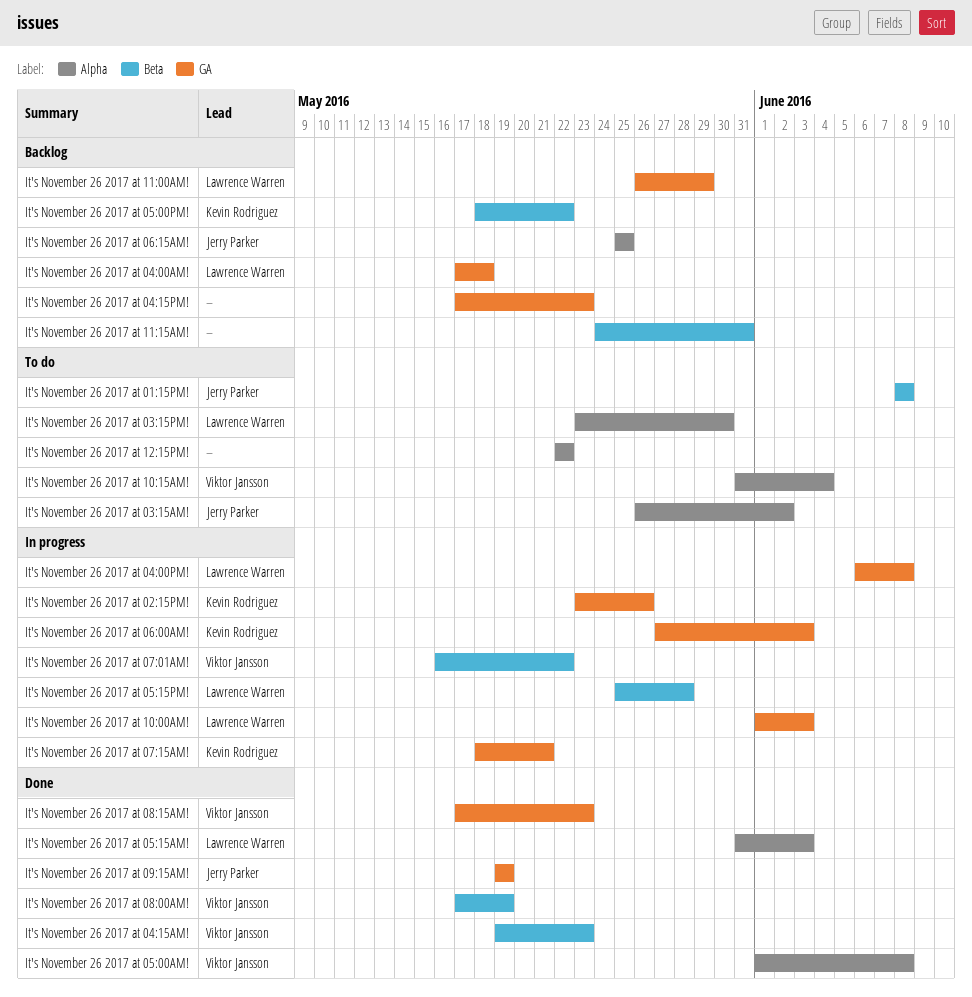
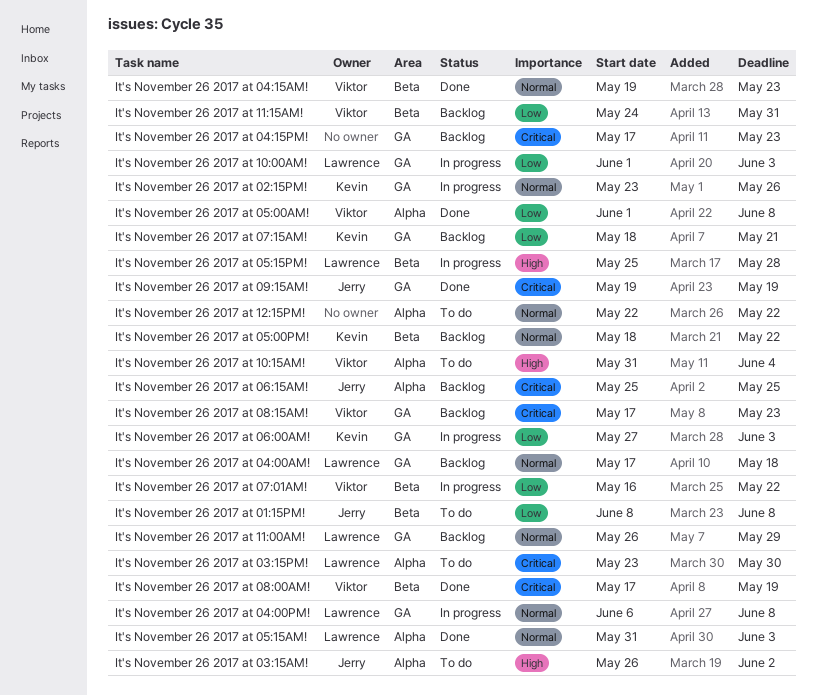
It's November 26 2017 at 07:15AM!, status: In progress -> Backlog
It's November 26 2017 at 08:15AM!, status: Done -> Backlog
It's November 26 2017 at 11:15AM!, owner: none -> Viktor Jansson

